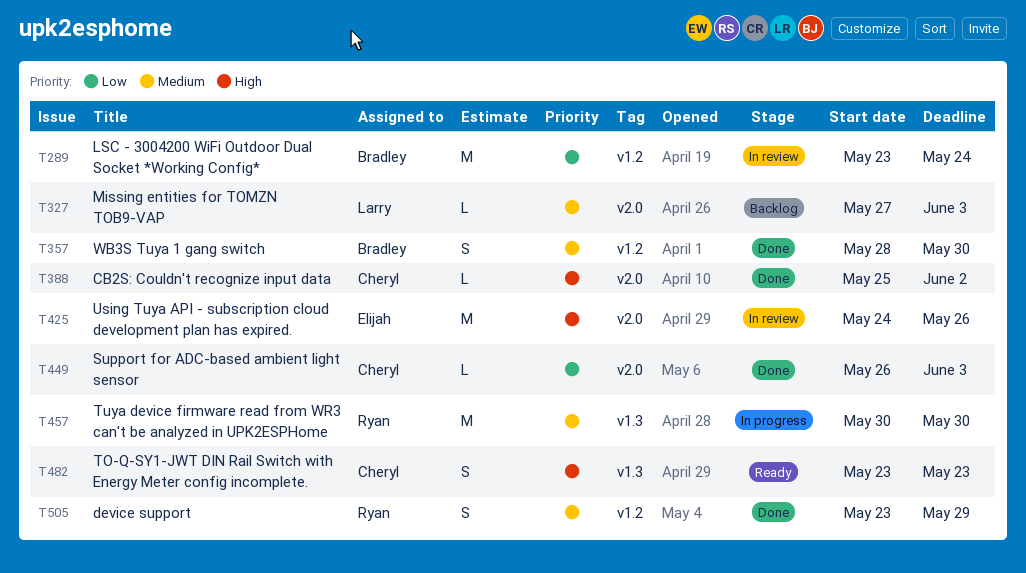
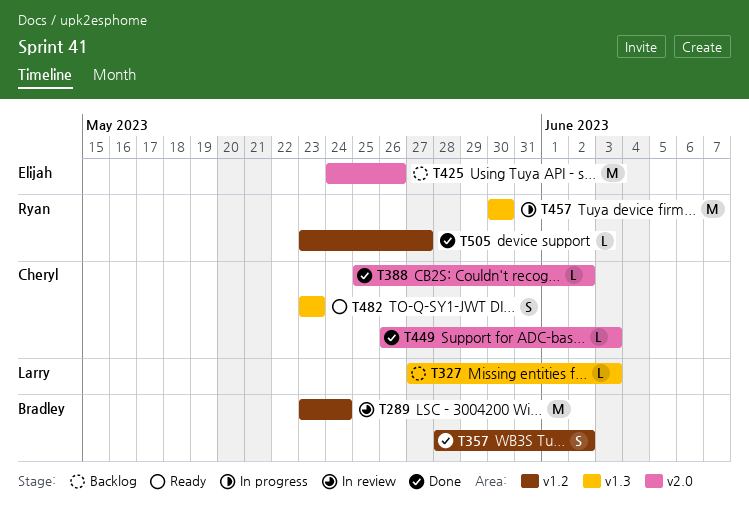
T327, label: v2.0 -> v1.3
T357, due: May 30 -> Jun 2
T425, status: In review -> Backlog
T505, estimate: S -> L
T505, due: May 29 -> May 27

